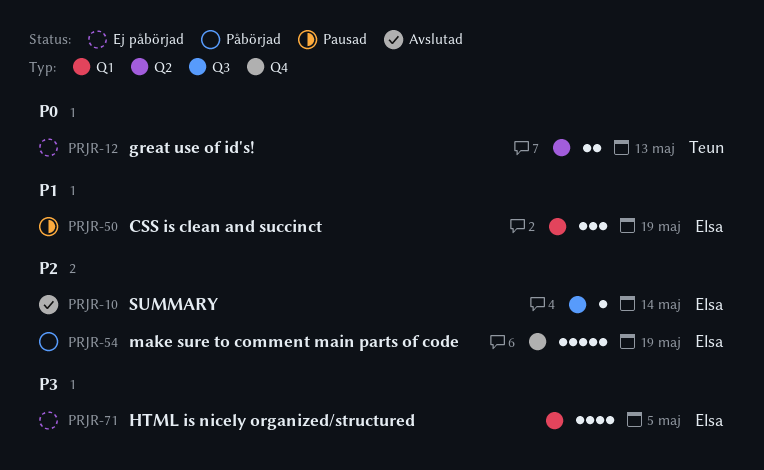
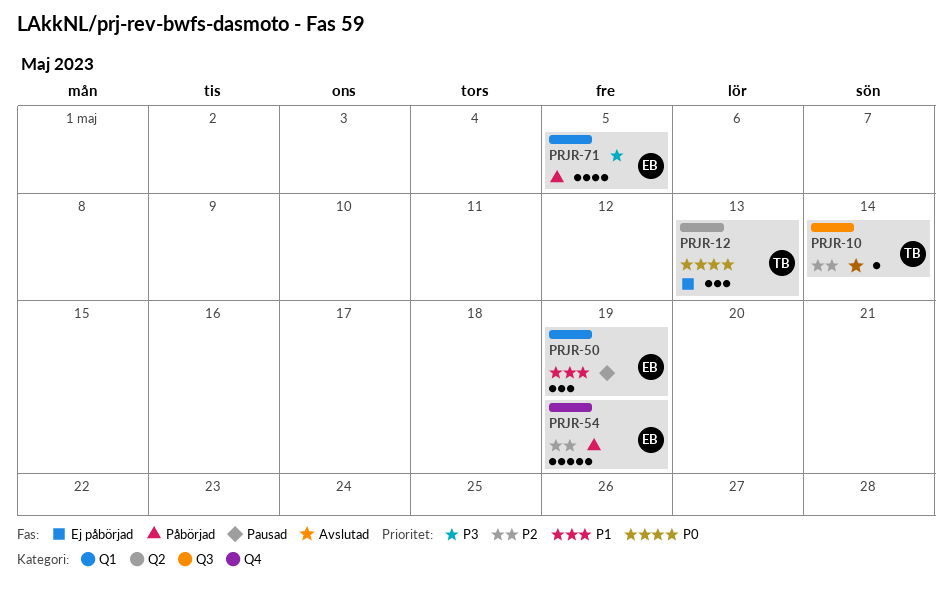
PRJR-10, owner: Elsa -> Teun
PRJR-12, estimate: 2 -> 3
PRJR-71, status: Ej påbörjad -> Påbörjad

